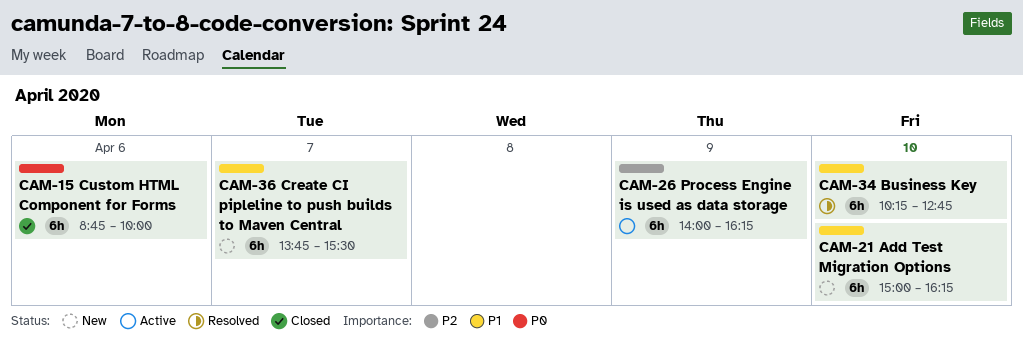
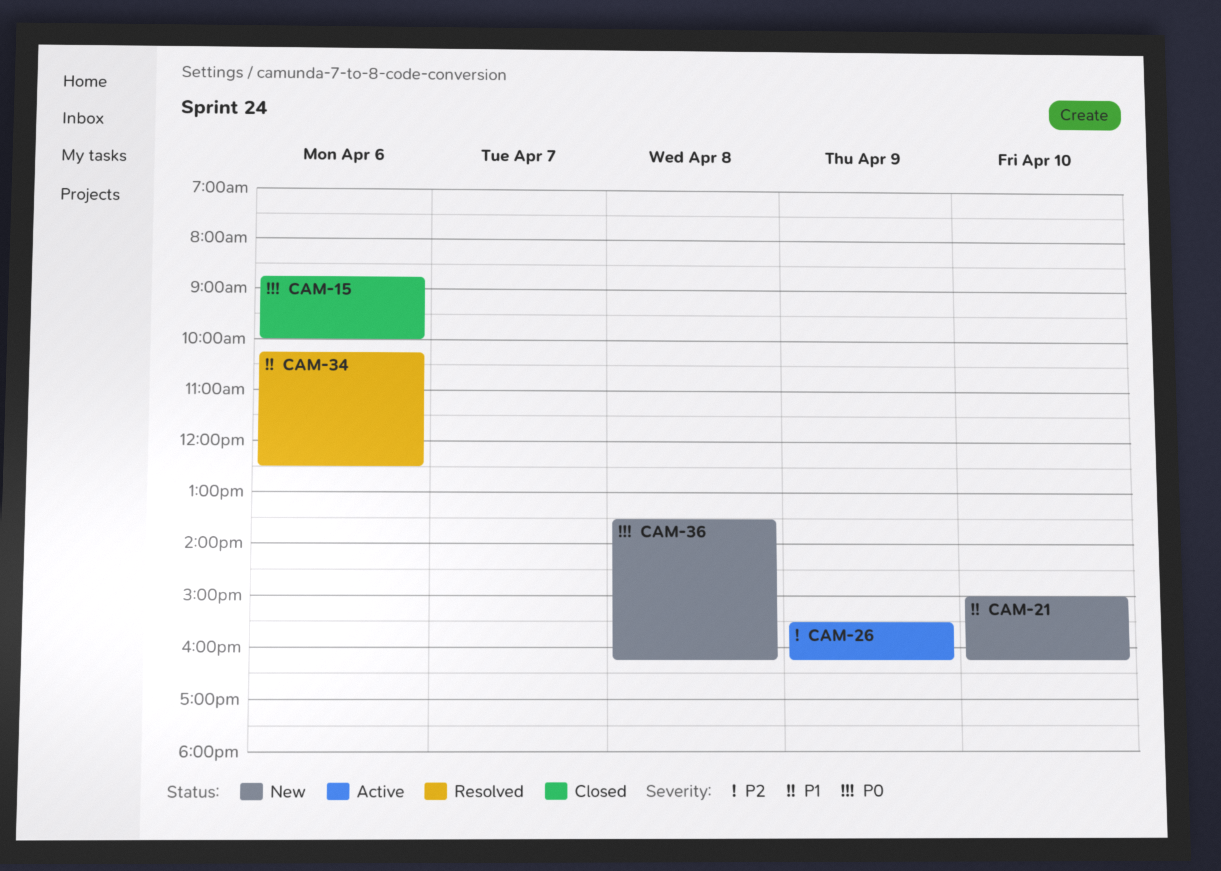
CAM-26, begins: 14:00 -> 15:30
CAM-34, day: Apr 10 -> Apr 6
CAM-34, ends: 12:45 -> 12:30
CAM-36, priority: P1 -> P0
CAM-36, day: Apr 7 -> Apr 8
CAM-36, begins: 13:45 -> 13:30
CAM-36, ends: 15:30 -> 16:15

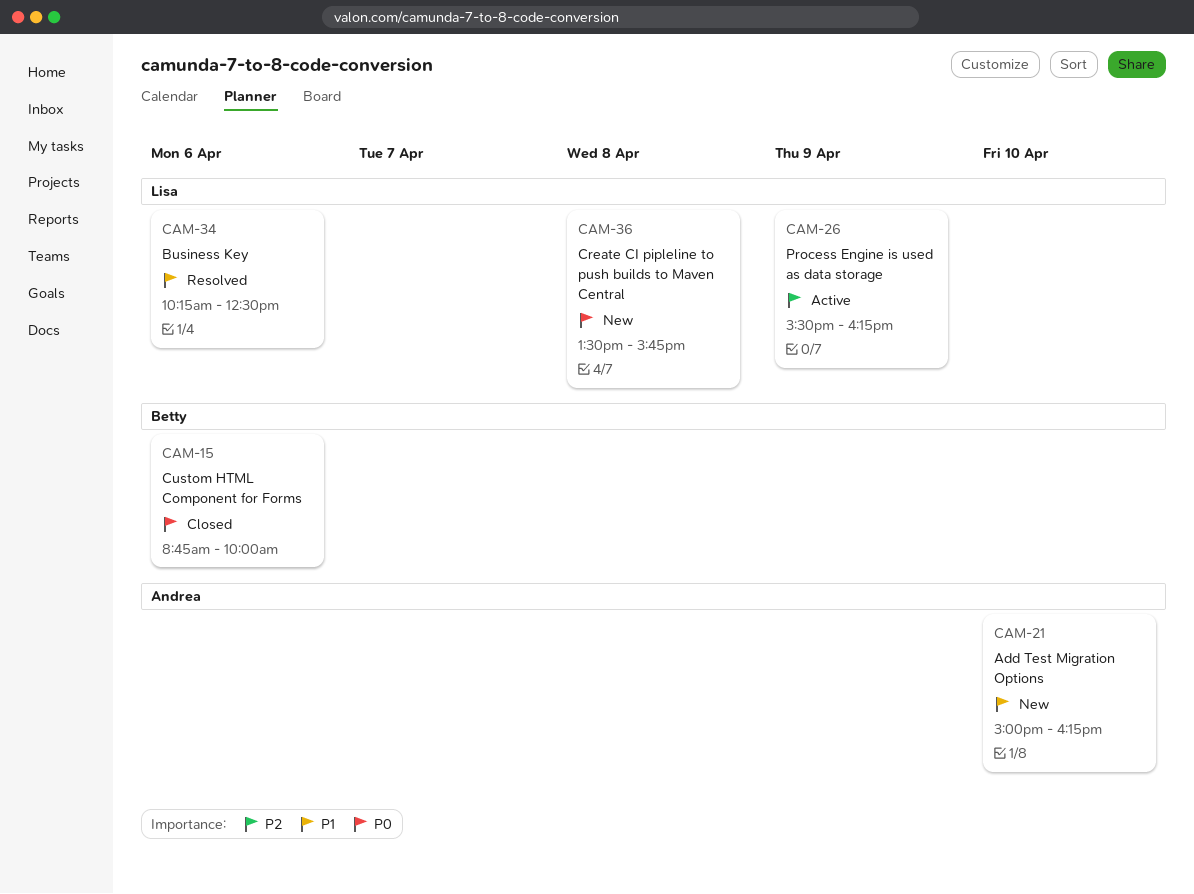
CAM-36, ends: 16:15 -> 15:45

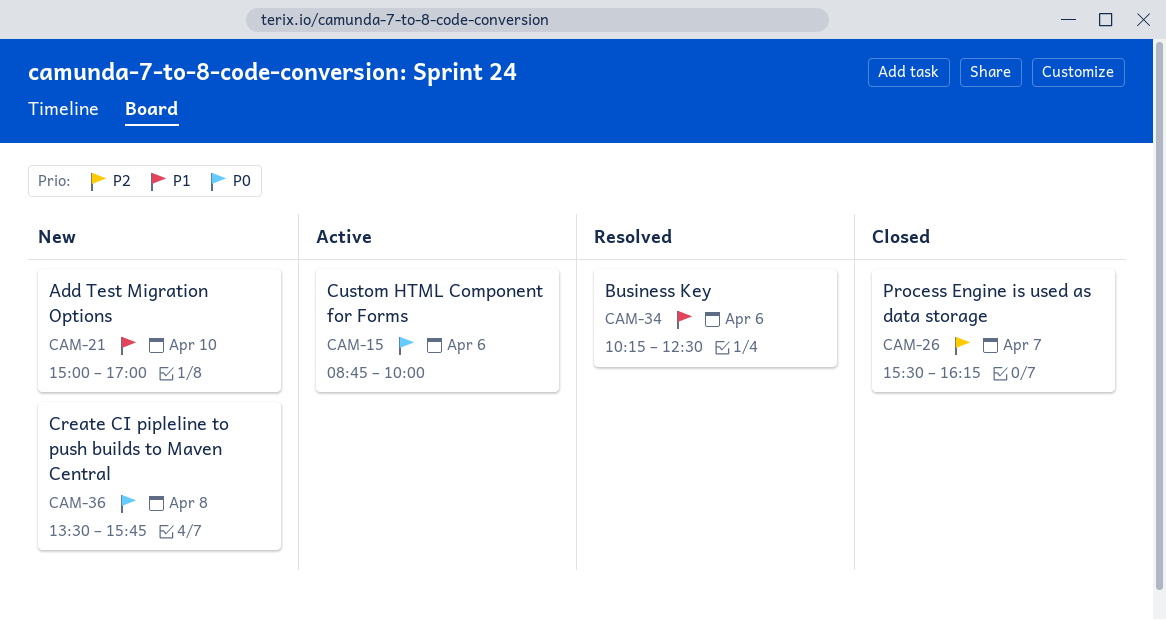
CAM-15, status: Closed -> Active
CAM-21, ends: 16:15 -> 17:00
CAM-26, status: Active -> Closed
CAM-26, day: Apr 9 -> Apr 7

